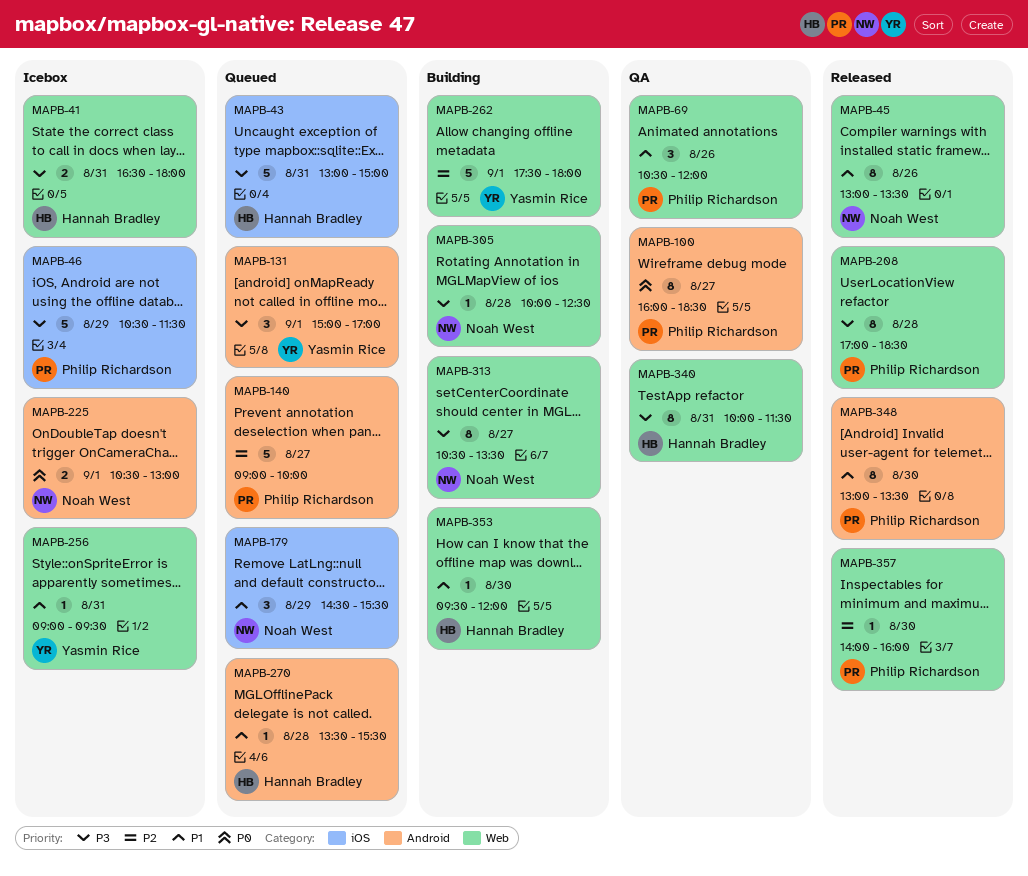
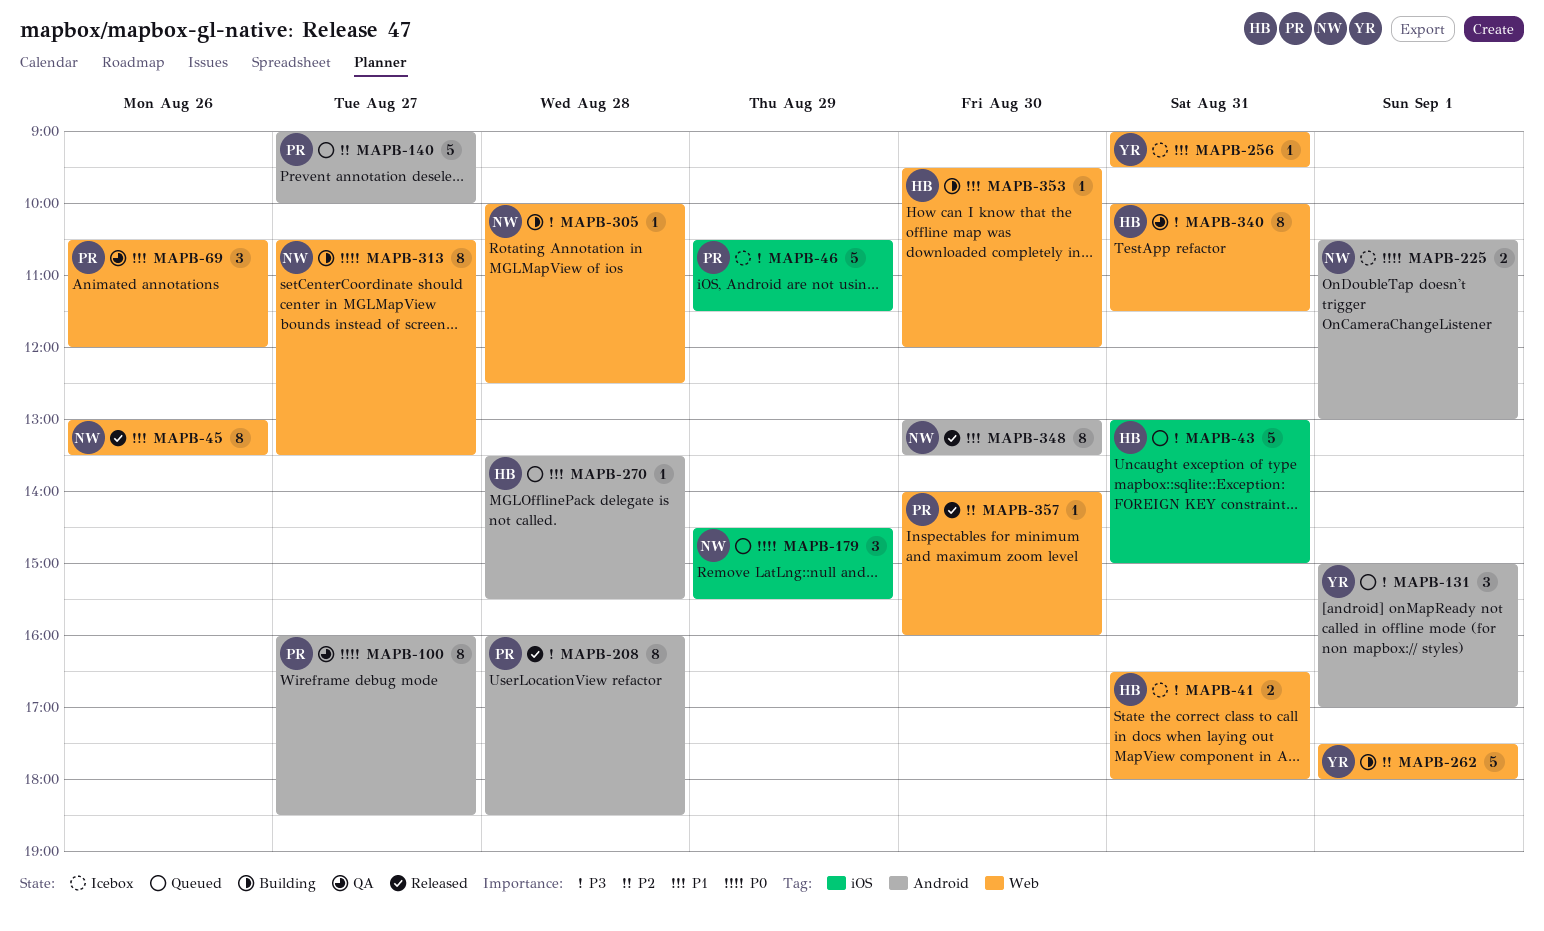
MAPB-179, priority: P1 -> P0
MAPB-208, label: Web -> Android
MAPB-208, begins: 17:00 -> 16:00
MAPB-313, priority: P3 -> P0
MAPB-348, owner: Philip Richardson -> Noah West

